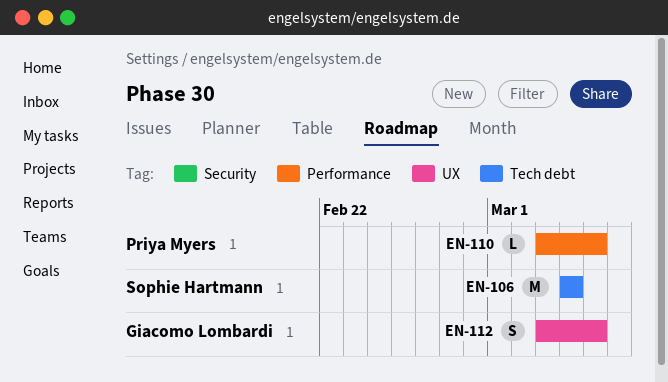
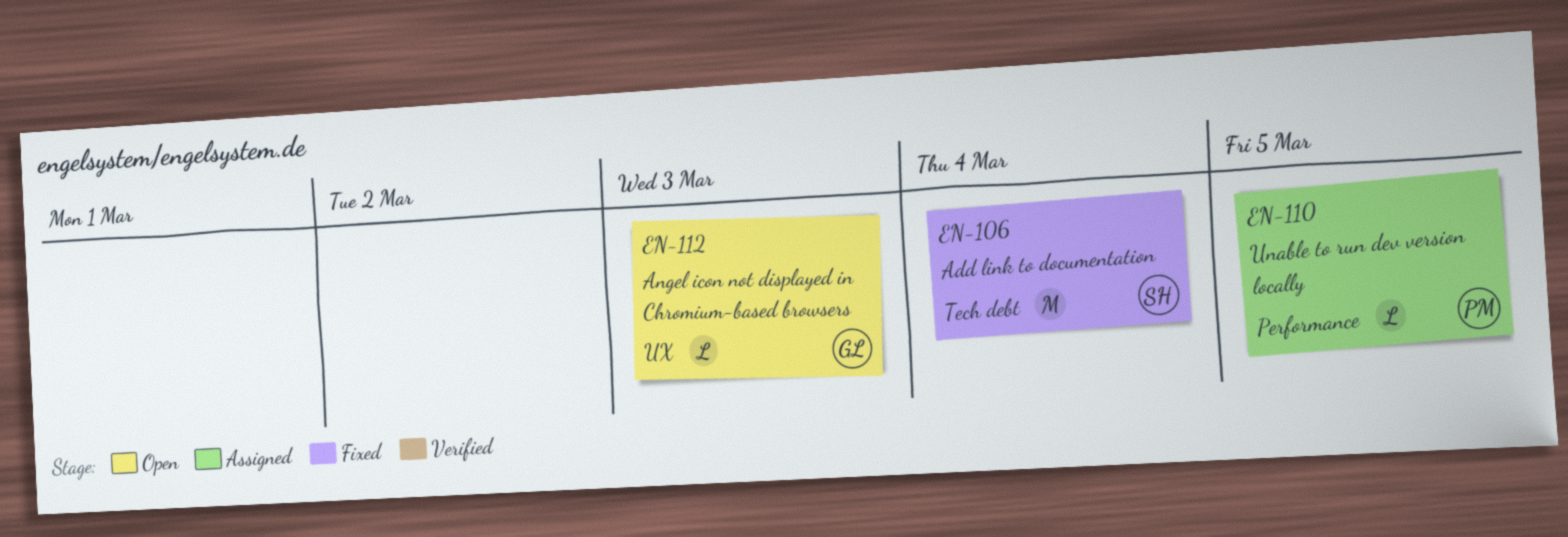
EN-112, estimate: S -> L
EN-112, due: Mar 5 -> Mar 3

